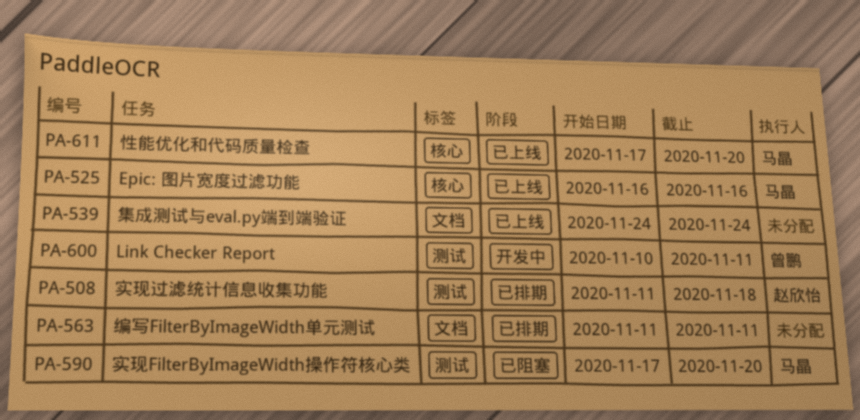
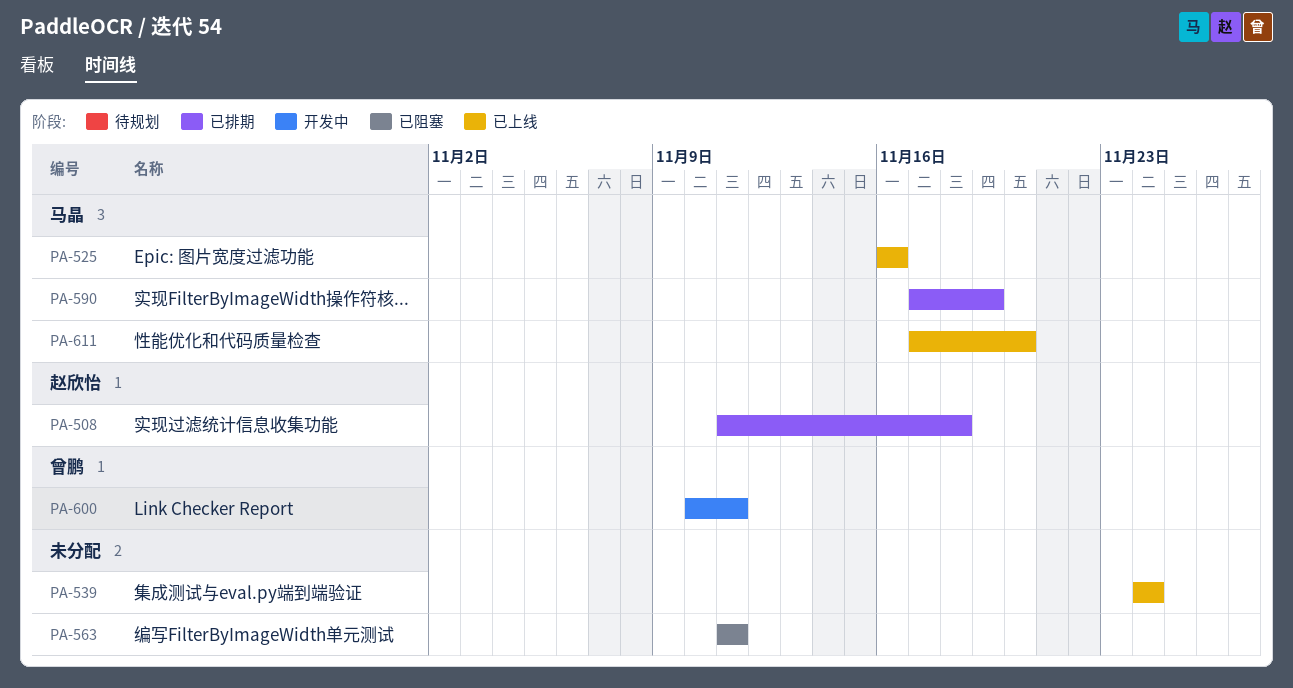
PA-563, status: 已排期 -> 已阻塞
PA-590, status: 已阻塞 -> 已排期
PA-590, due: Nov 20 -> Nov 19

